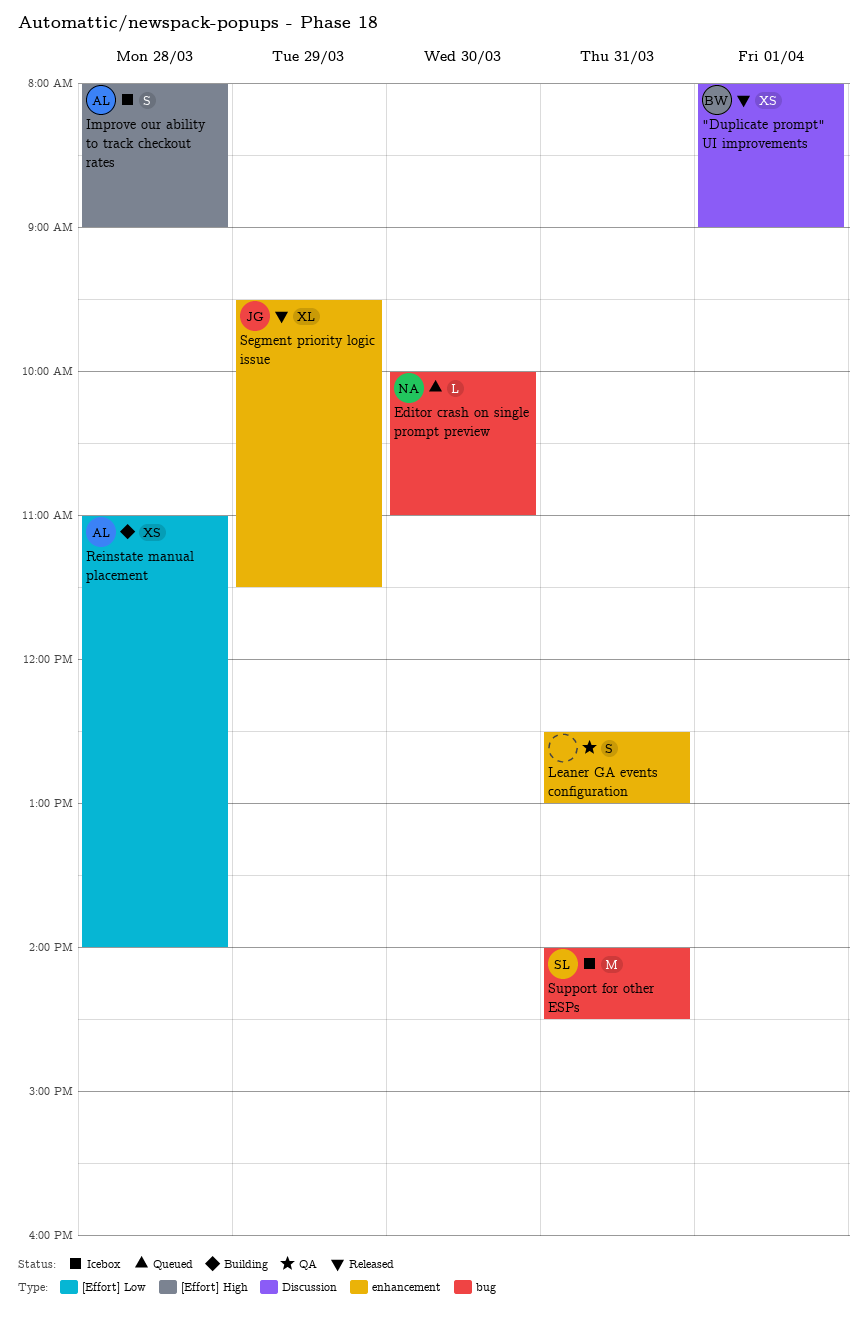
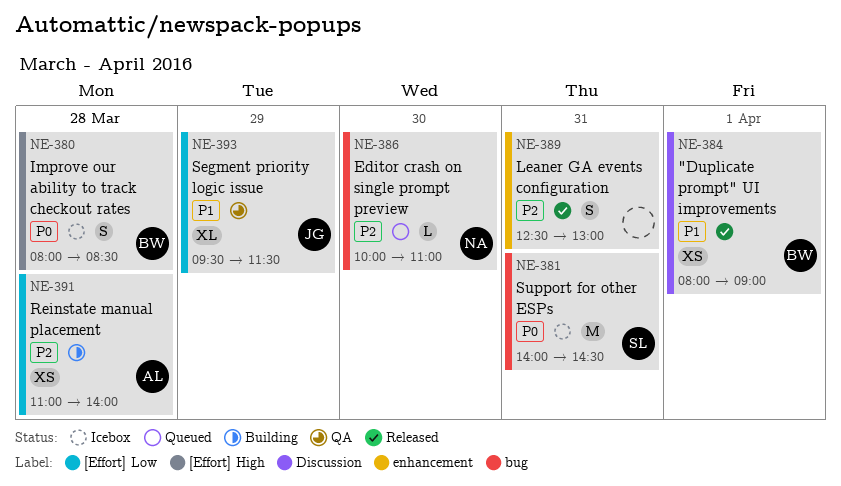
Improve our ability to track checkout rates, owner: AL -> BW
Improve our ability to track checkout rates, ends: 09:00 -> 08:30
Leaner GA events configuration, status: QA -> Released
Segment priority logic issue, status: Released -> QA
Segment priority logic issue, label: enhancement -> [Effort] Low

